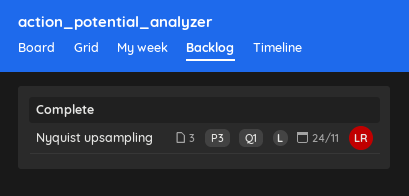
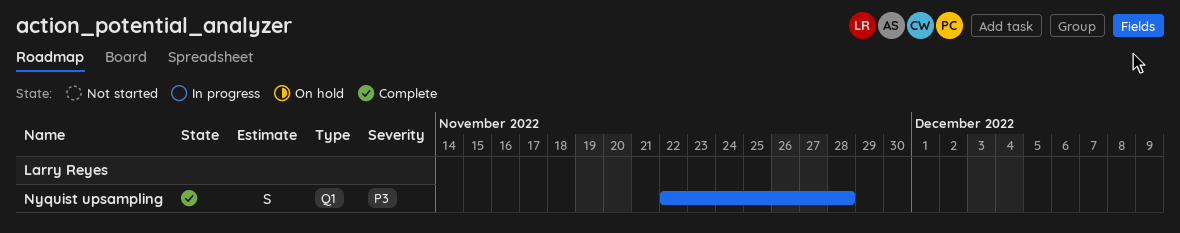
Nyquist upsampling, estimate: L -> S
Nyquist upsampling, due: Nov 24 -> Nov 28

